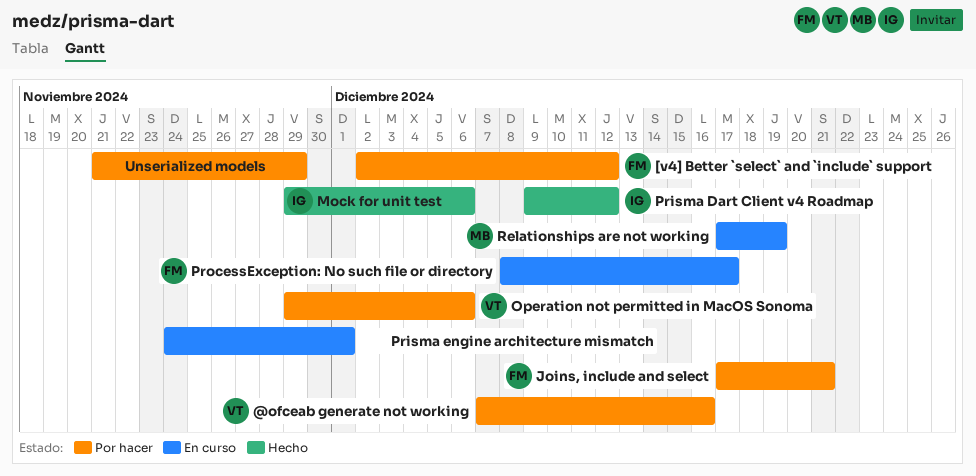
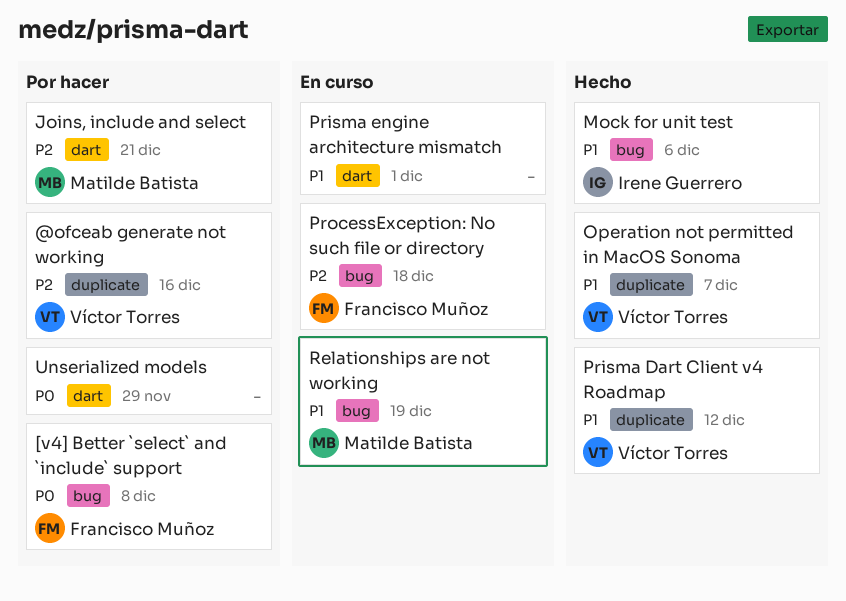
[v4] Better `select` and `include` support, due: Dec 12 -> Dec 8
Joins, include and select, owner: Francisco Muñoz -> Matilde Batista
Operation not permitted in MacOS Sonoma, status: Por hacer -> Hecho
Operation not permitted in MacOS Sonoma, due: Dec 6 -> Dec 7
Prisma Dart Client v4 Roadmap, owner: Irene Guerrero -> Víctor Torres
ProcessException: No such file or directory, due: Dec 17 -> Dec 18

